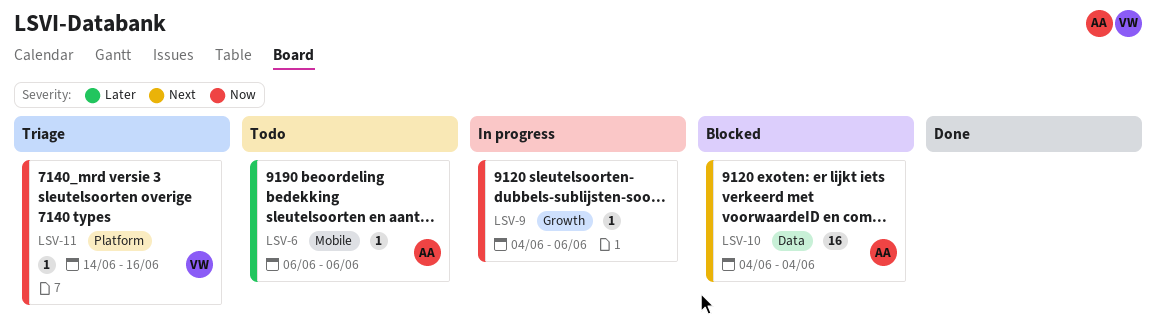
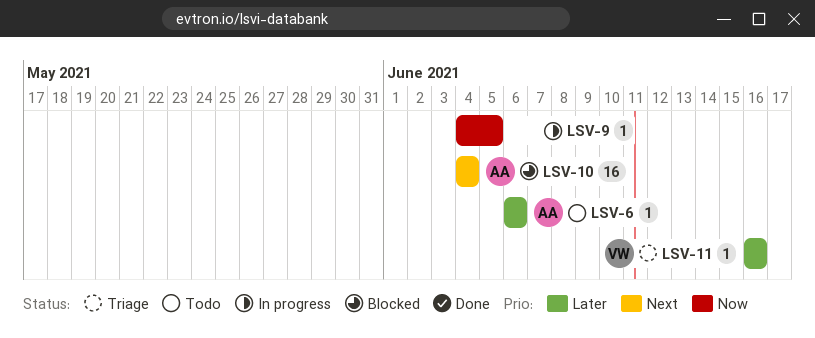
LSV-9, due: Jun 6 -> Jun 5
LSV-11, priority: Now -> Later
LSV-11, start: Jun 14 -> Jun 16

